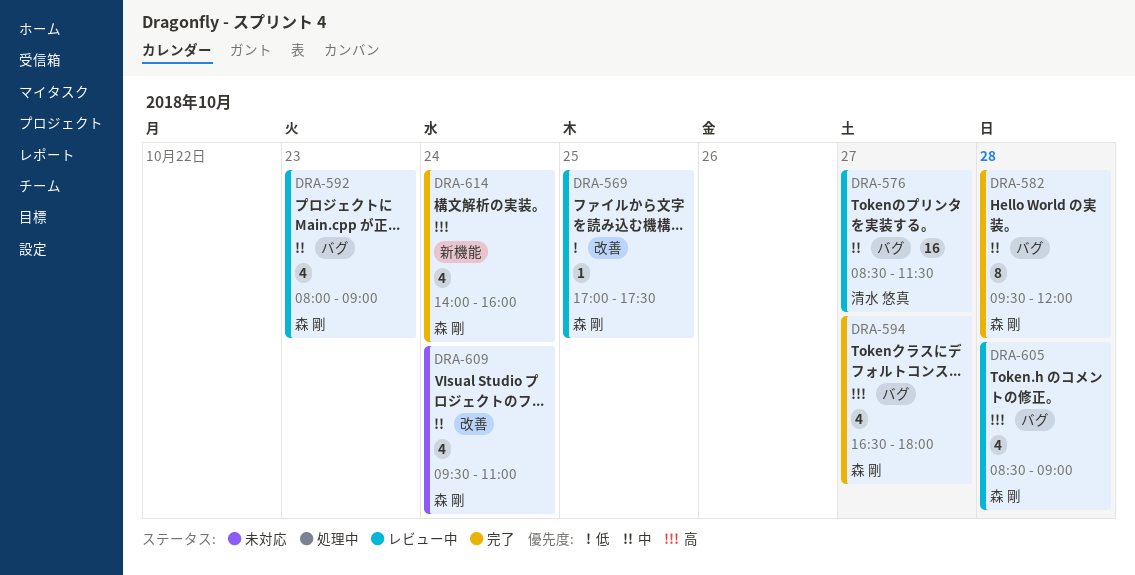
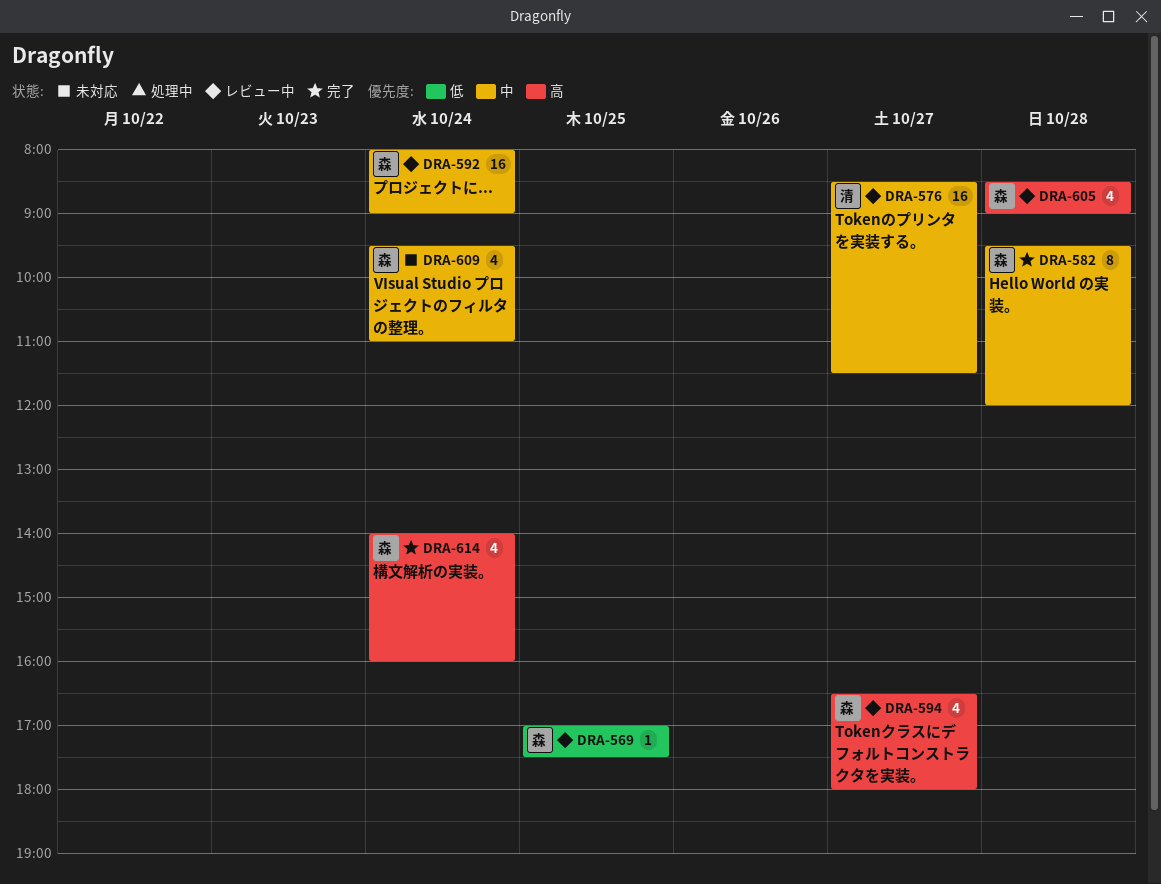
DRA-592, estimate: 4 -> 16
DRA-592, day: Oct 23 -> Oct 24
DRA-594, status: 完了 -> レビュー中

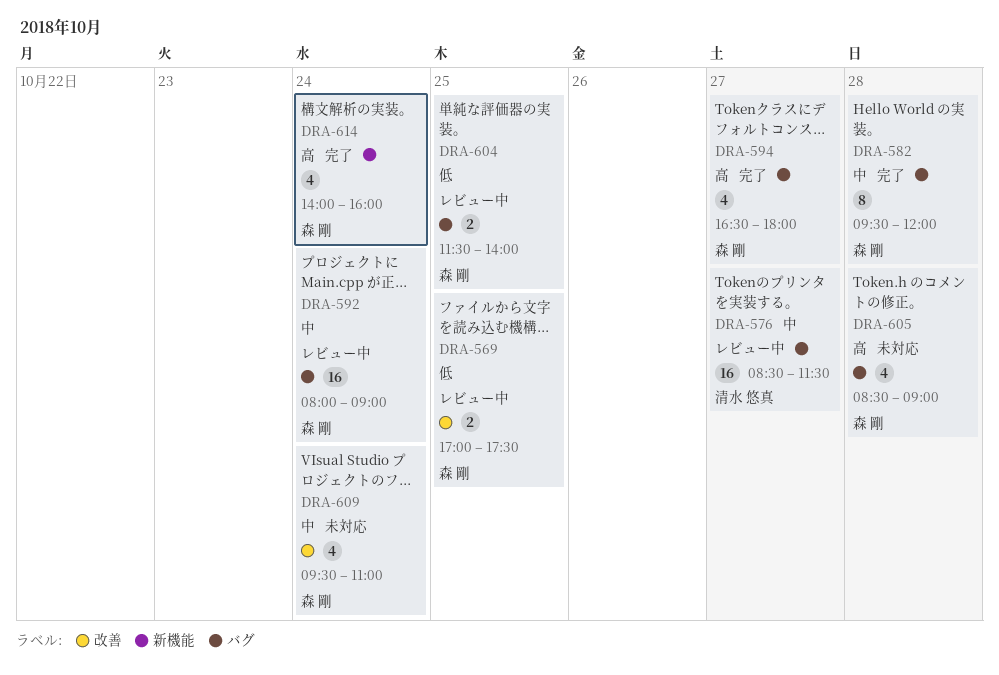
DRA-569, estimate: 1 -> 2
DRA-594, status: レビュー中 -> 完了
DRA-604: none -> present
DRA-605, status: レビュー中 -> 未対応

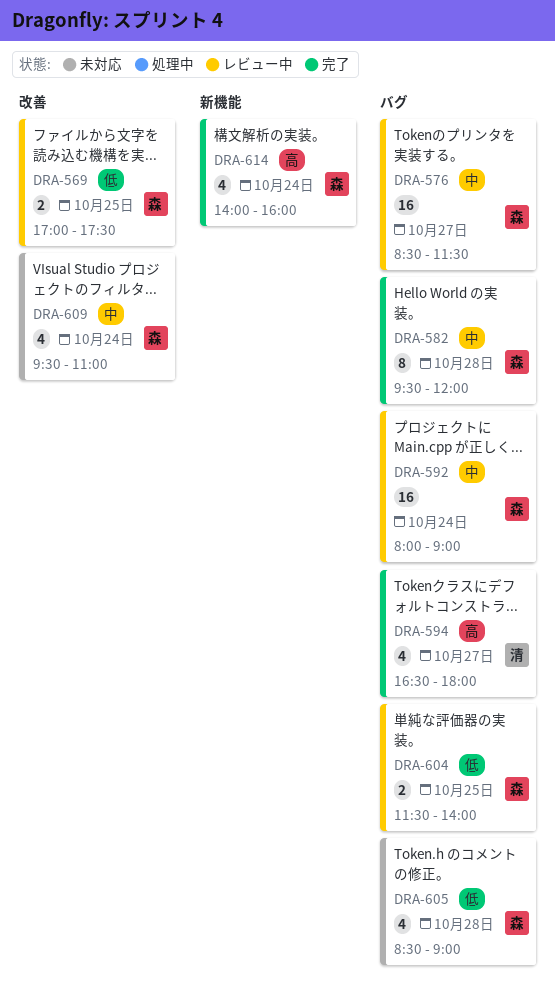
DRA-576, owner: 清水 悠真 -> 森 剛
DRA-594, owner: 森 剛 -> 清水 悠真
DRA-605, priority: 高 -> 低

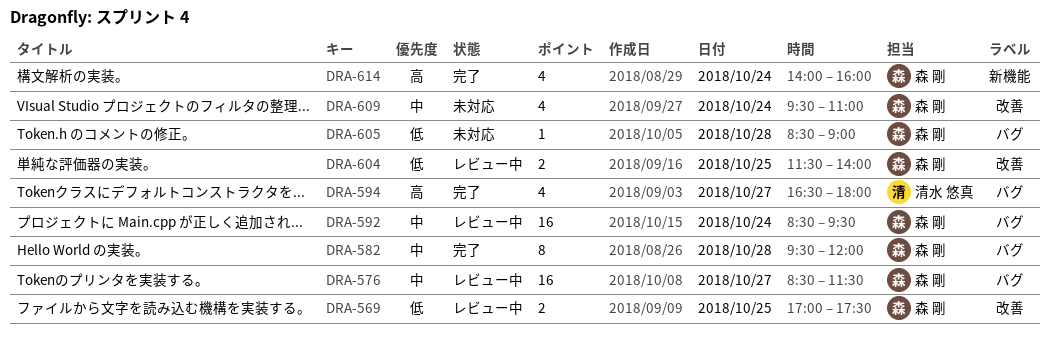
DRA-592, begins: 08:00 -> 08:30
DRA-592, ends: 09:00 -> 09:30
DRA-604, label: バグ -> 改善
DRA-605, estimate: 4 -> 1

